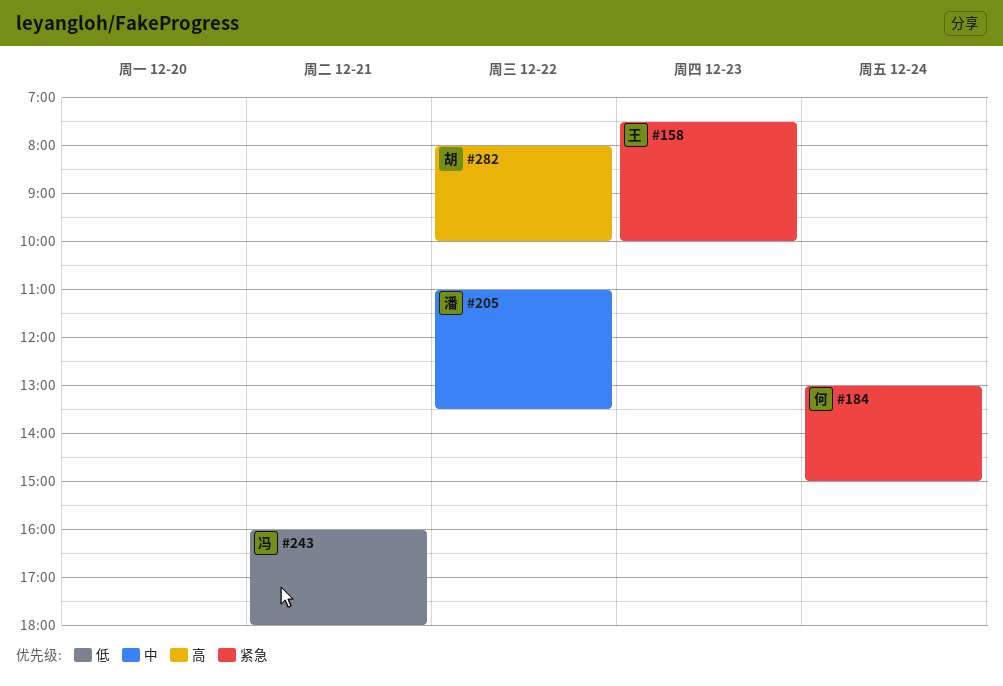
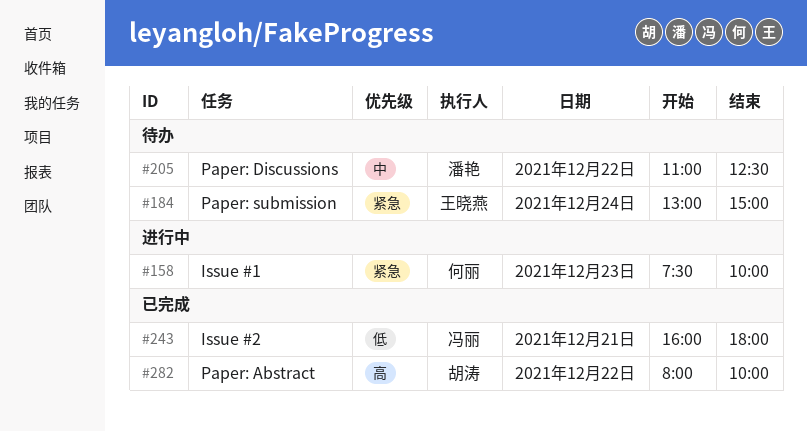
#158, owner: 王晓燕 -> 何丽
#184, owner: 何丽 -> 王晓燕
#205, ends: 13:30 -> 12:30

